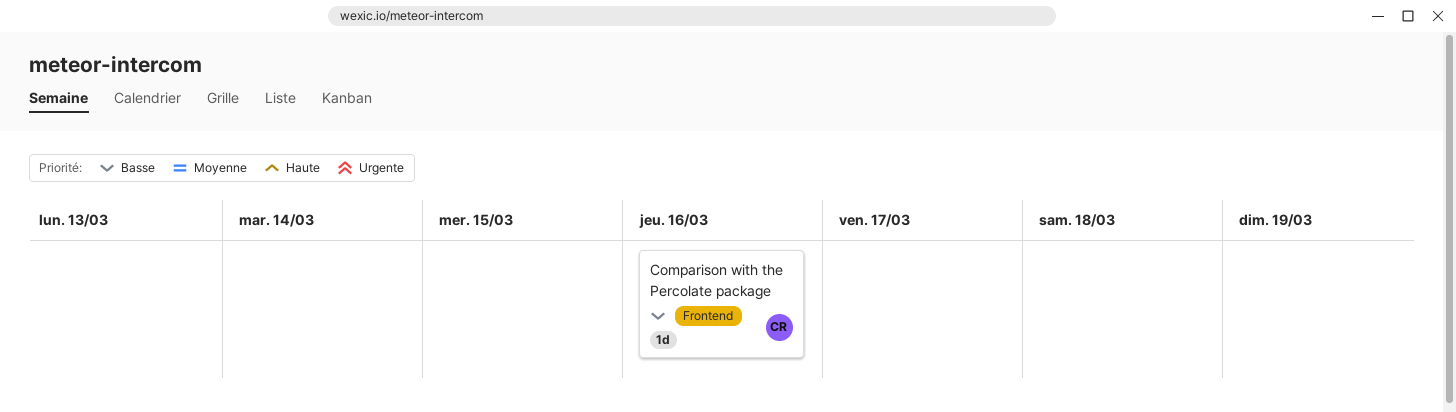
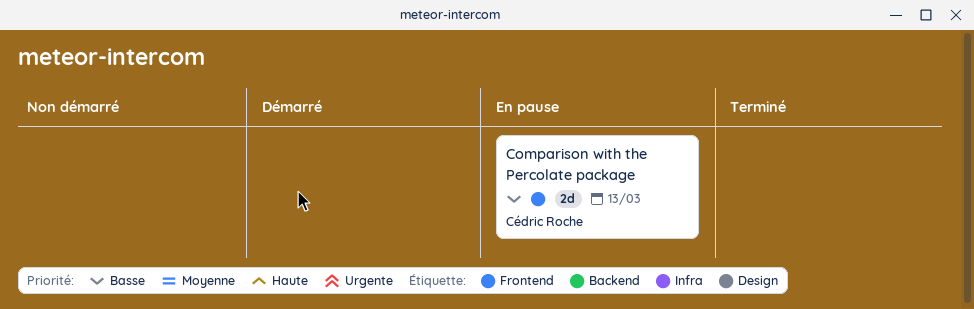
Comparison with the Percolate package, estimate: 1d -> 2d
Comparison with the Percolate package, due: Mar 16 -> Mar 13

